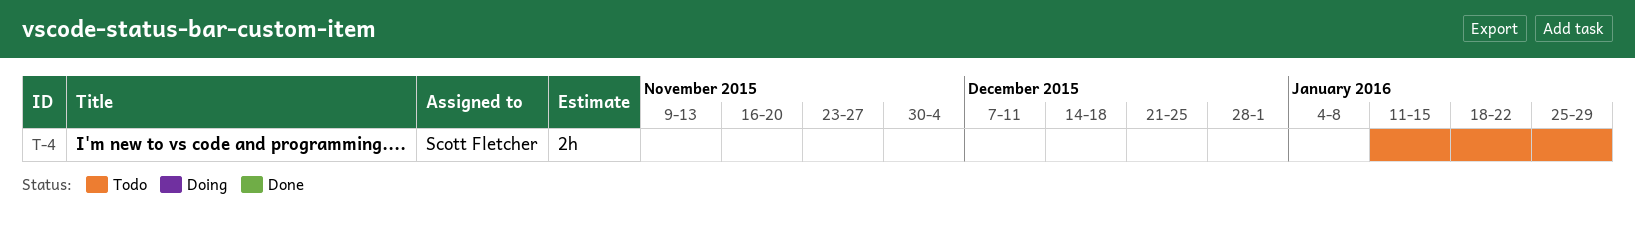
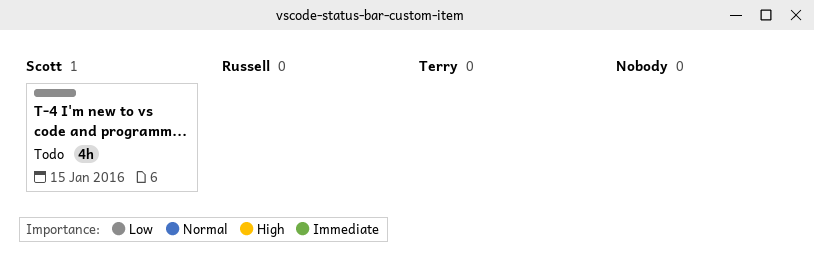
T-4, estimate: 2h -> 4h
T-4, due: Jan 29 -> Jan 15

